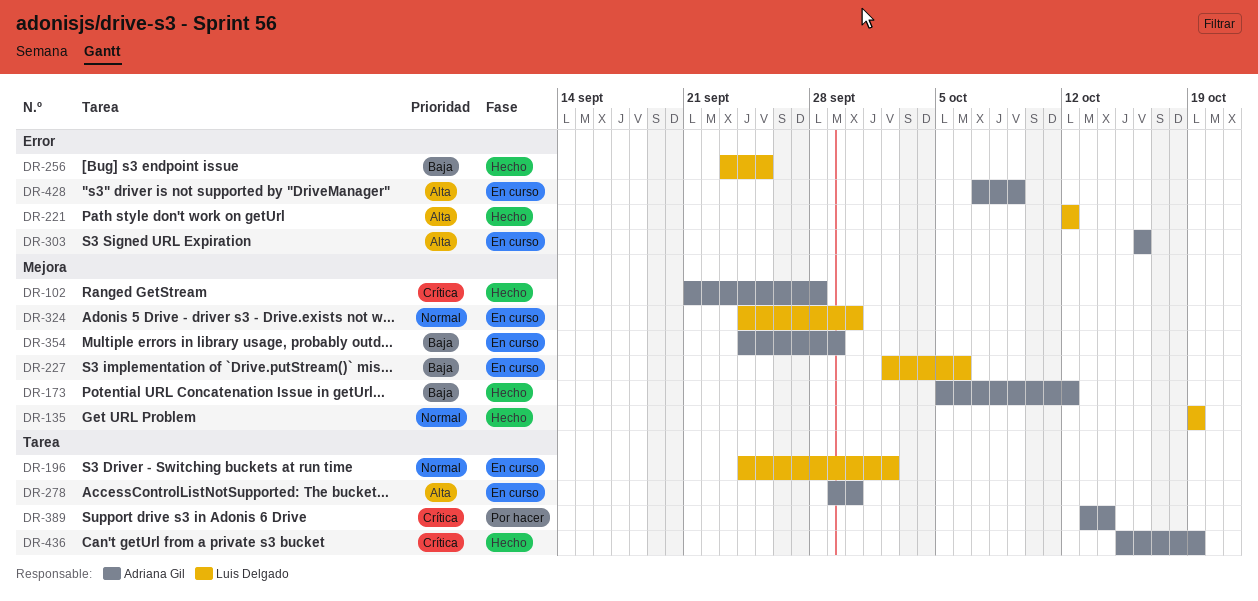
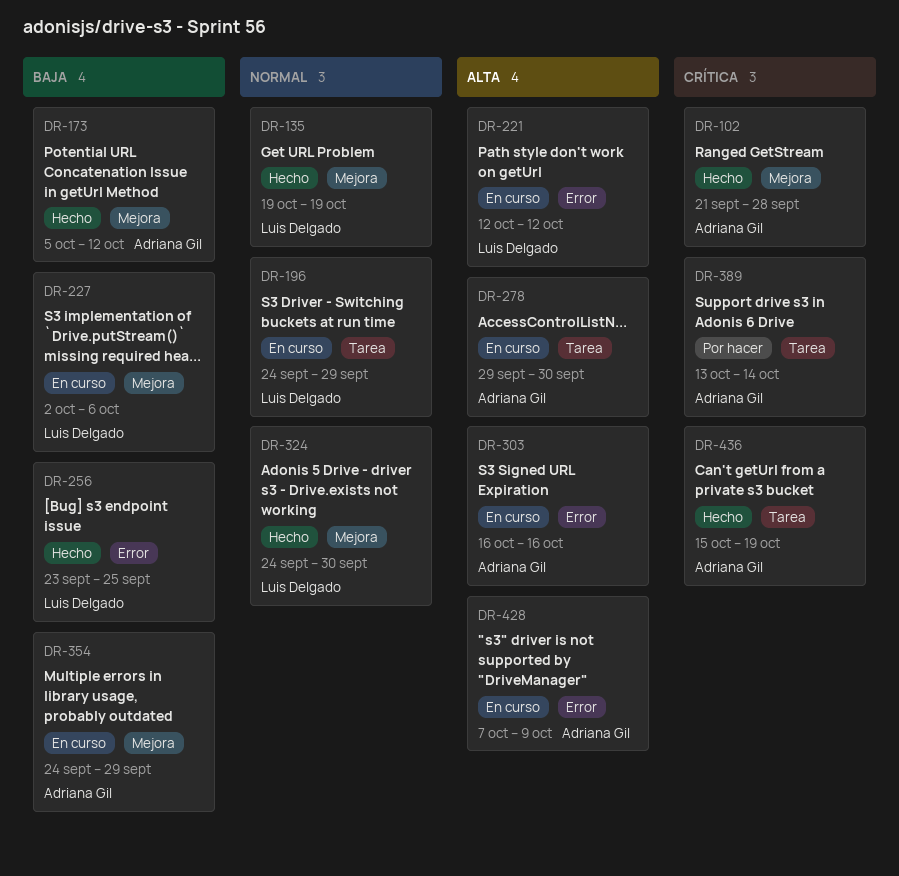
DR-196, due: Oct 2 -> Sep 29
DR-221, status: Hecho -> En curso
DR-324, status: En curso -> Hecho

